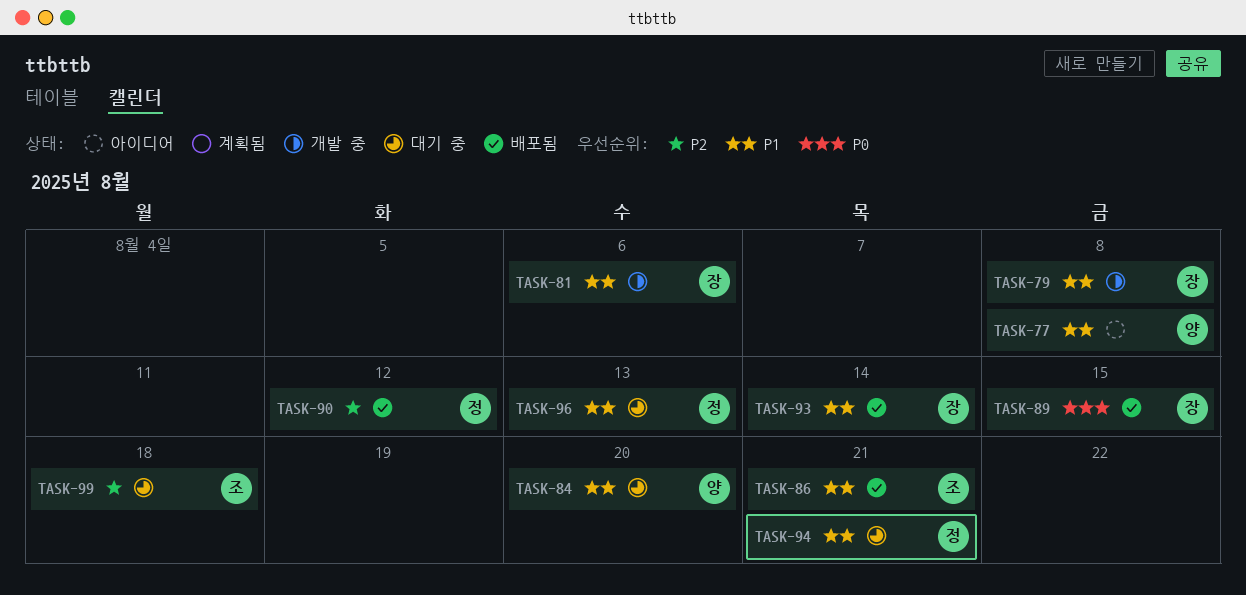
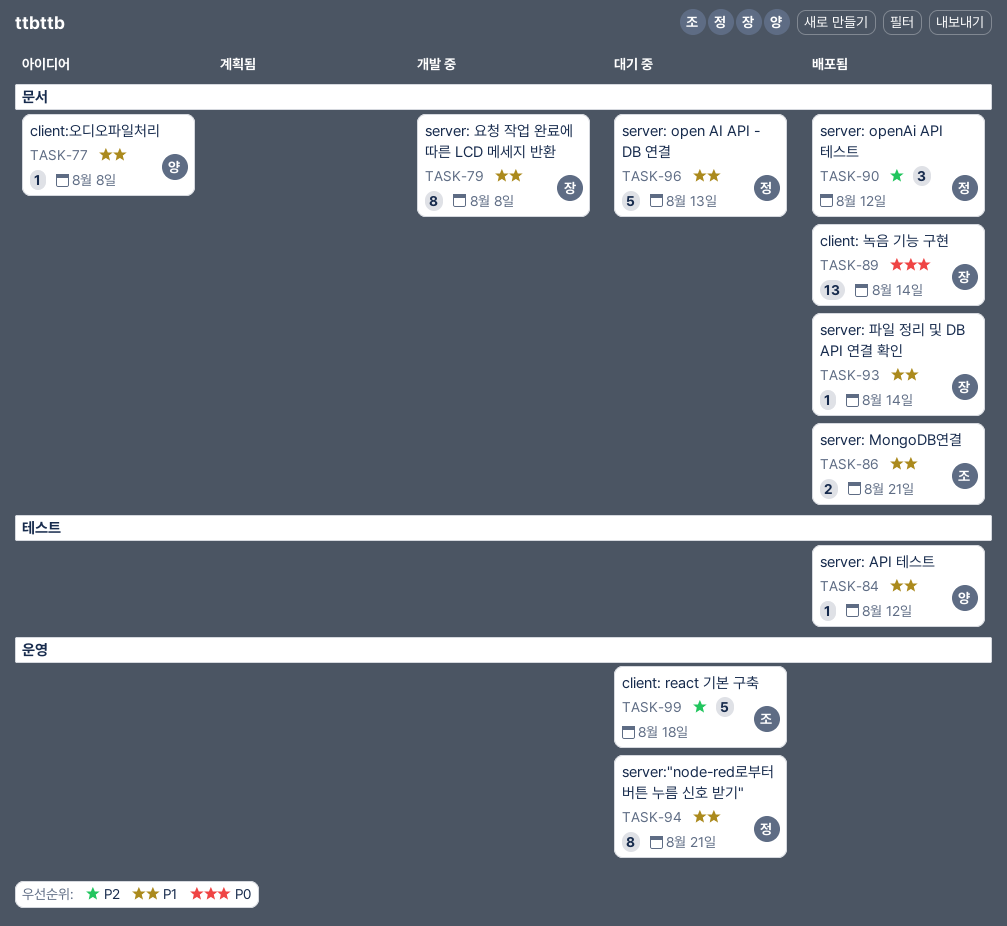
TASK-81: present -> none
TASK-84, status: 대기 중 -> 배포됨
TASK-84, due: Aug 20 -> Aug 12
TASK-89, due: Aug 15 -> Aug 14

